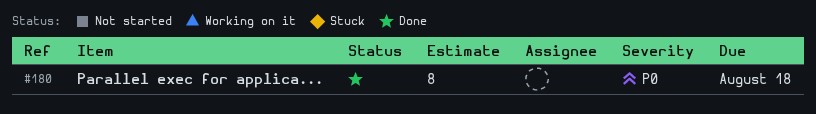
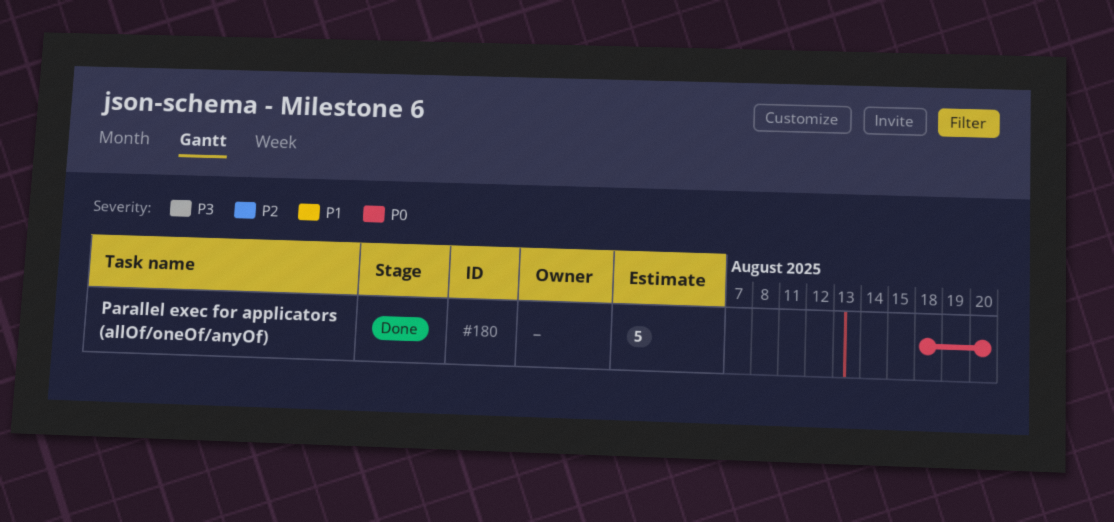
#180, estimate: 8 -> 5
#180, due: Aug 18 -> Aug 20

